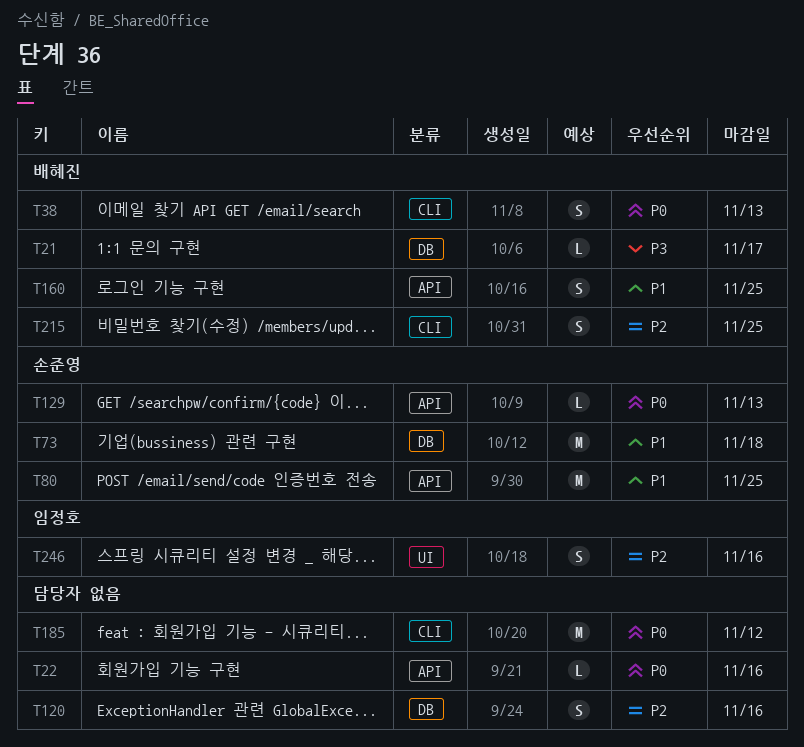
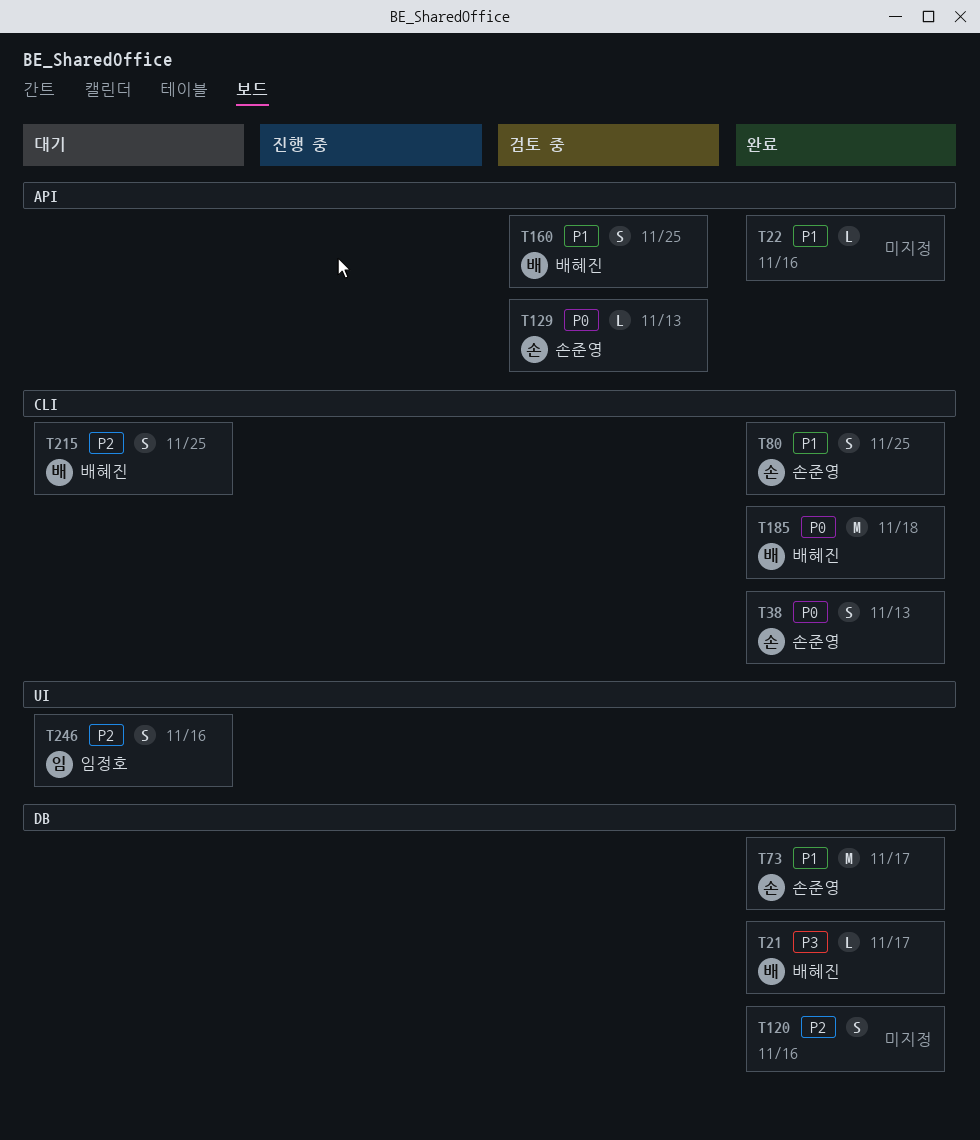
T22, priority: P0 -> P1
T38, owner: 배혜진 -> 손준영
T73, due: Nov 18 -> Nov 17
T80, label: API -> CLI
T80, estimate: M -> S
T185, owner: none -> 배혜진
T185, due: Nov 12 -> Nov 18

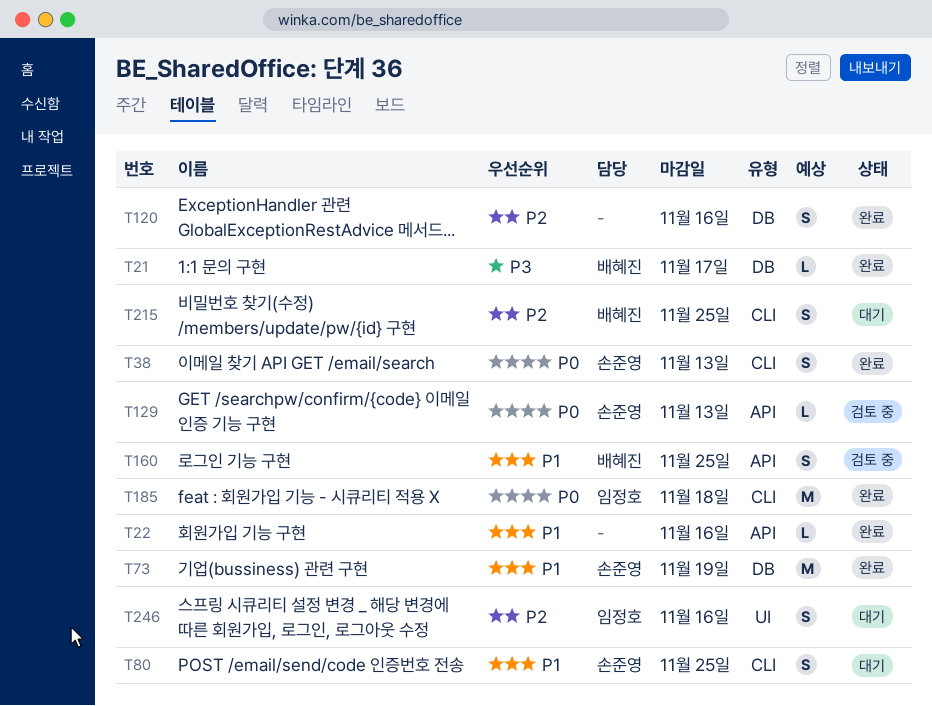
T73, due: Nov 17 -> Nov 19
T80, status: 완료 -> 대기
T185, owner: 배혜진 -> 임정호

